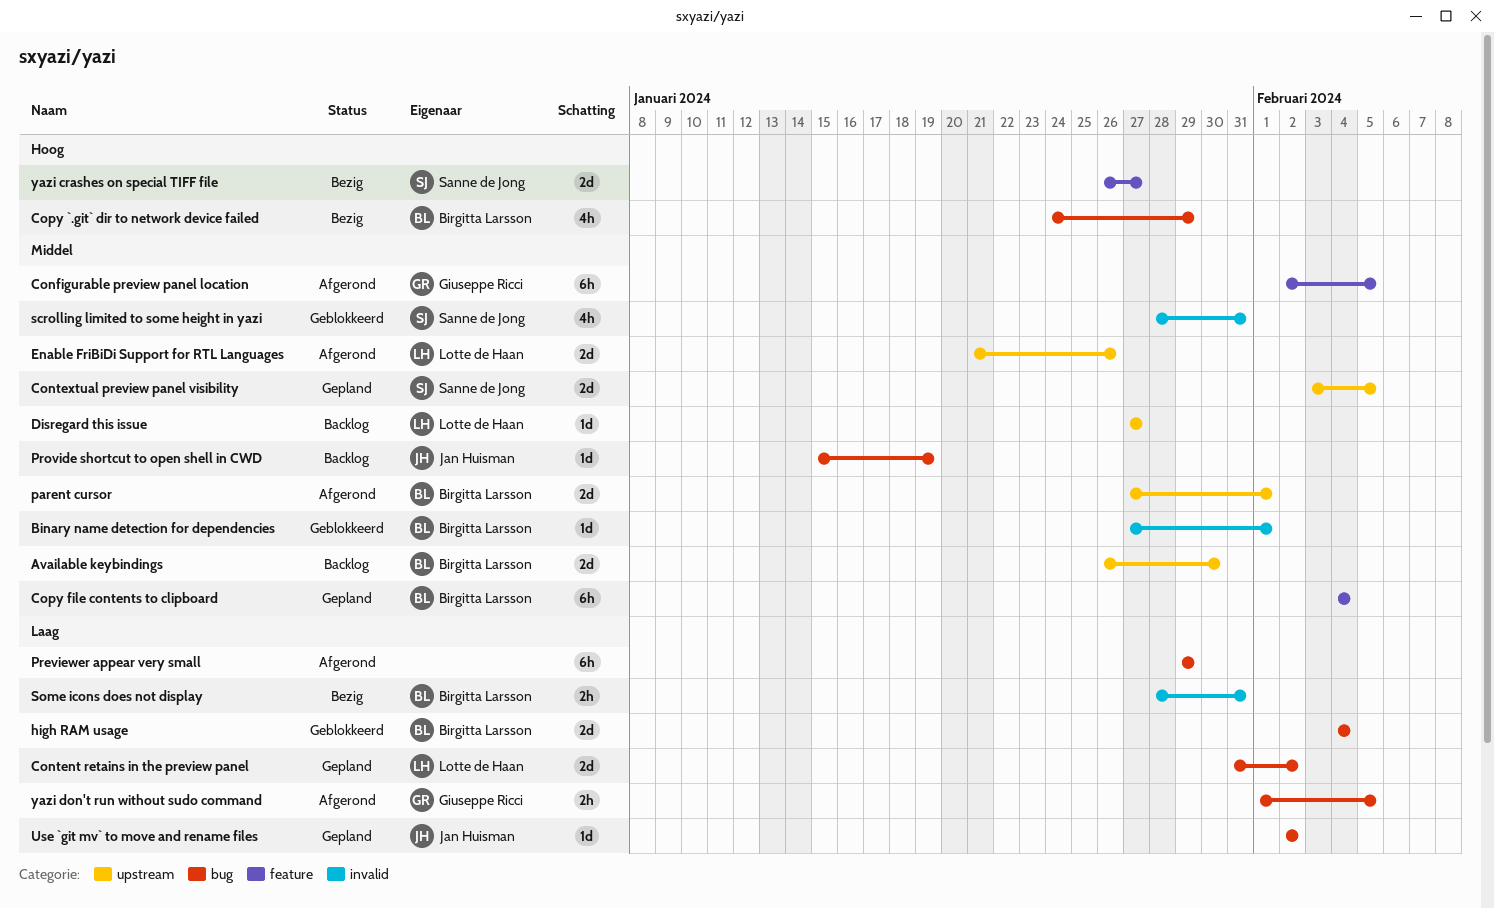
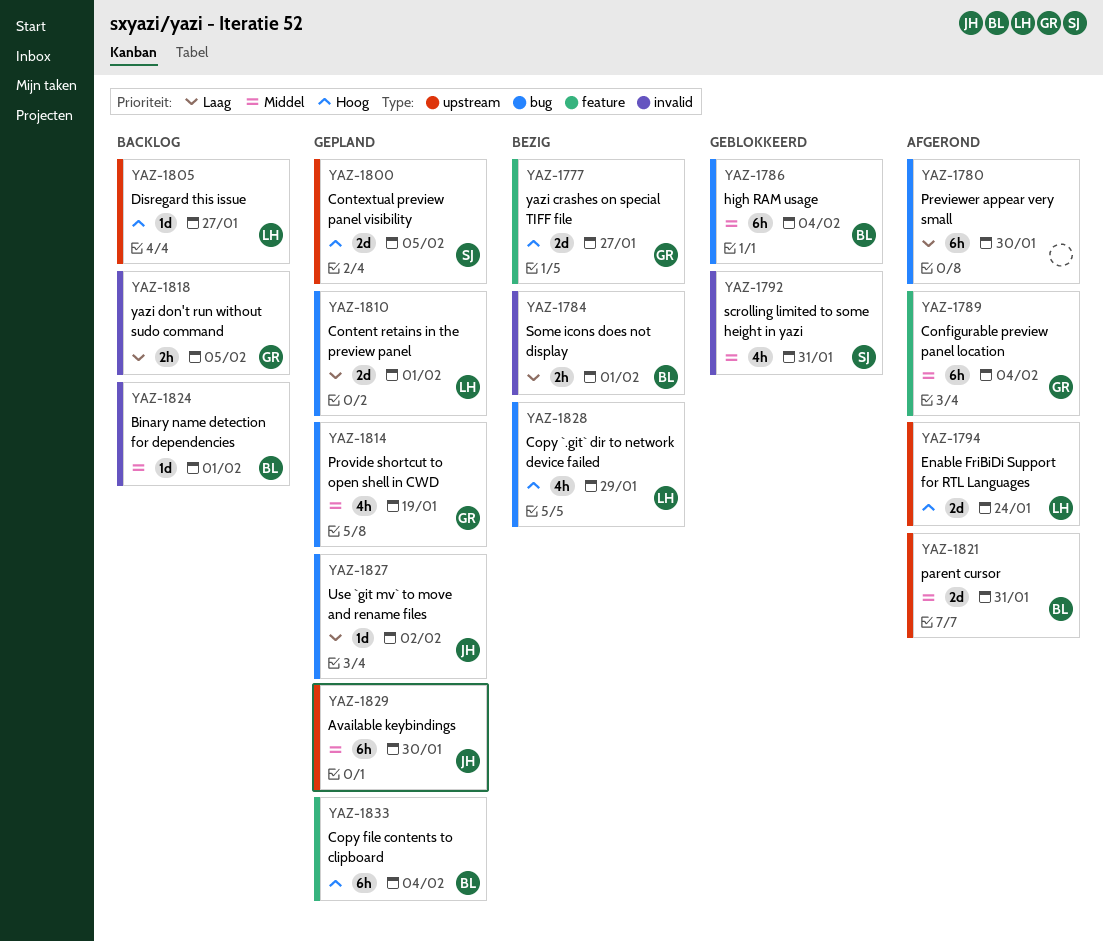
Available keybindings, status: Backlog -> Gepland
Available keybindings, owner: Birgitta Larsson -> Jan Huisman
Available keybindings, estimate: 2d -> 6h
Binary name detection for dependencies, status: Geblokkeerd -> Backlog
Configurable preview panel location, due: Feb 5 -> Feb 4
Content retains in the preview panel, due: Feb 2 -> Feb 1
Contextual preview panel visibility, priority: Middel -> Hoog
Copy `.git` dir to network device failed, owner: Birgitta Larsson -> Lotte de Haan
Copy file contents to clipboard, priority: Middel -> Hoog
Disregard this issue, priority: Middel -> Hoog
Enable FriBiDi Support for RTL Languages, priority: Middel -> Hoog
Enable FriBiDi Support for RTL Languages, due: Jan 26 -> Jan 24
high RAM usage, priority: Laag -> Middel
high RAM usage, estimate: 2d -> 6h
parent cursor, due: Feb 1 -> Jan 31
Previewer appear very small, due: Jan 29 -> Jan 30
Provide shortcut to open shell in CWD, status: Backlog -> Gepland
Provide shortcut to open shell in CWD, owner: Jan Huisman -> Giuseppe Ricci
Provide shortcut to open shell in CWD, estimate: 1d -> 4h
Some icons does not display, due: Jan 31 -> Feb 1
yazi crashes on special TIFF file, owner: Sanne de Jong -> Giuseppe Ricci
yazi don't run without sudo command, status: Afgerond -> Backlog
yazi don't run without sudo command, label: bug -> invalid

